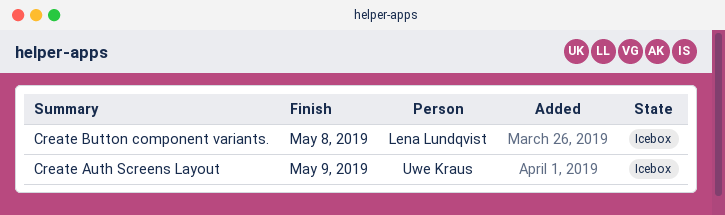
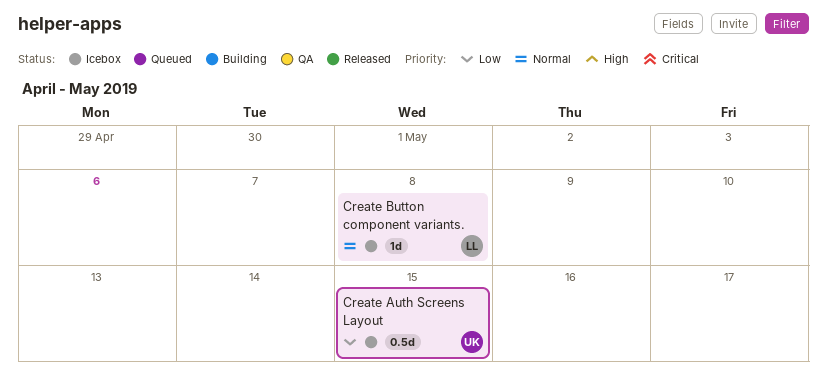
Create Auth Screens Layout, due: May 9 -> May 15

